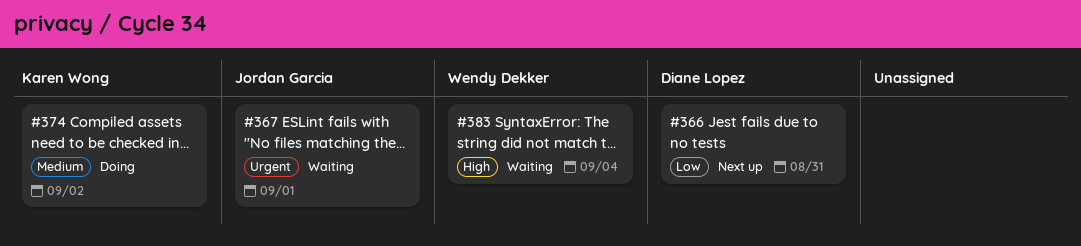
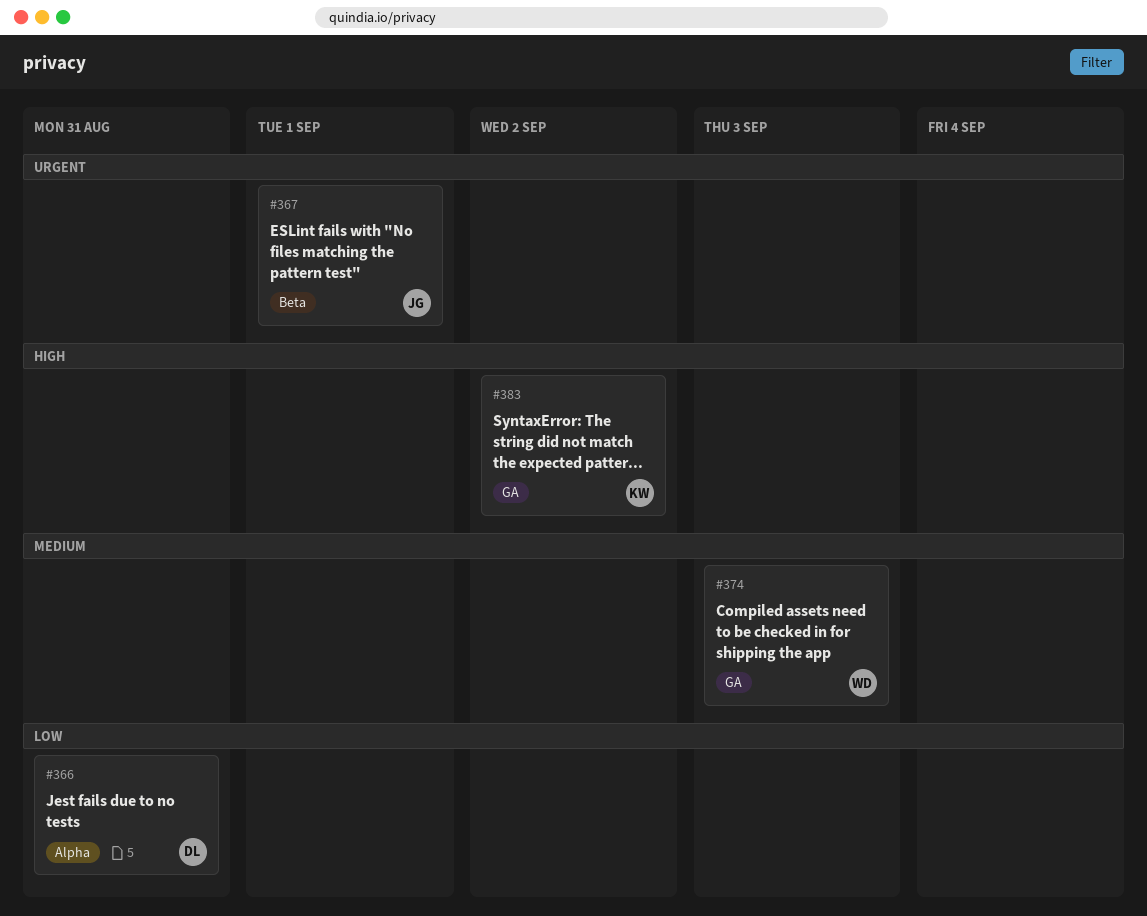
#374, owner: Karen Wong -> Wendy Dekker
#374, due: Sep 2 -> Sep 3
#383, owner: Wendy Dekker -> Karen Wong
#383, due: Sep 4 -> Sep 2

